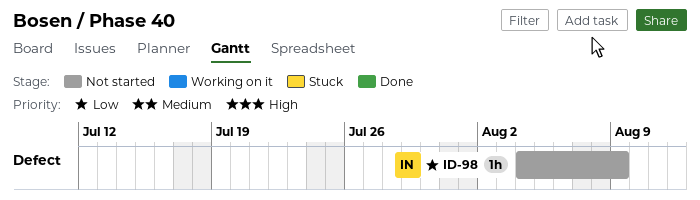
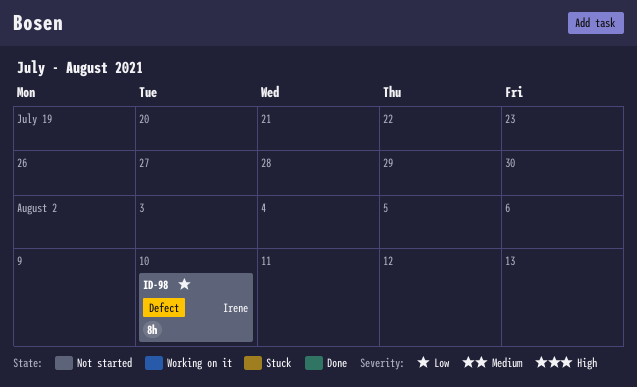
ID-98, estimate: 1h -> 8h
ID-98, due: Aug 9 -> Aug 10

